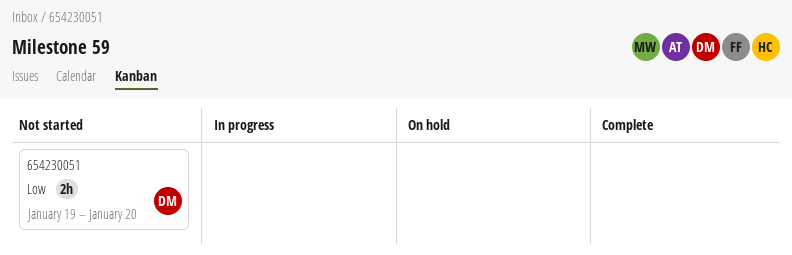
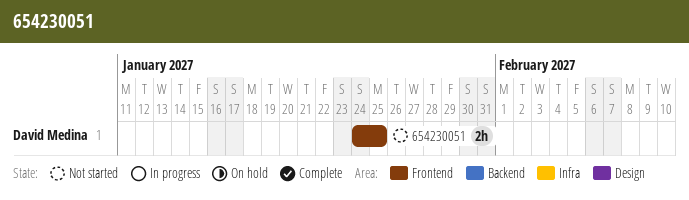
654230051, start: Jan 19 -> Jan 24
654230051, due: Jan 20 -> Jan 25

